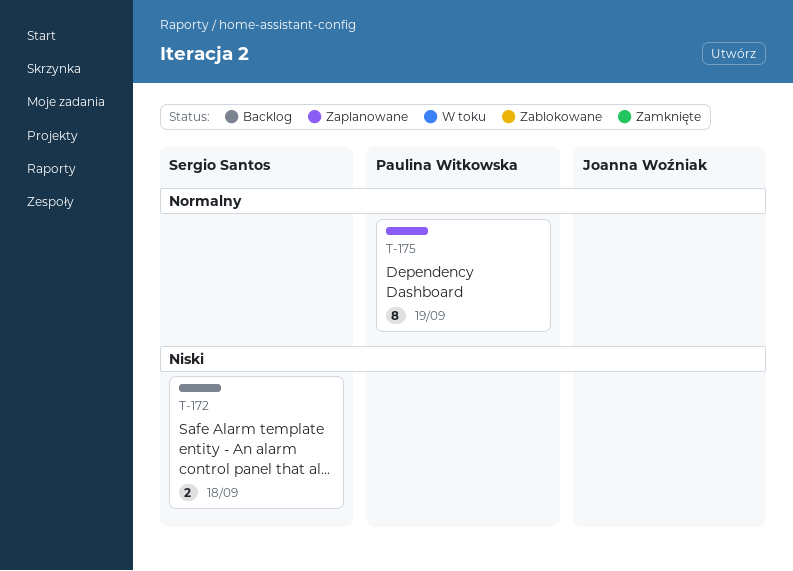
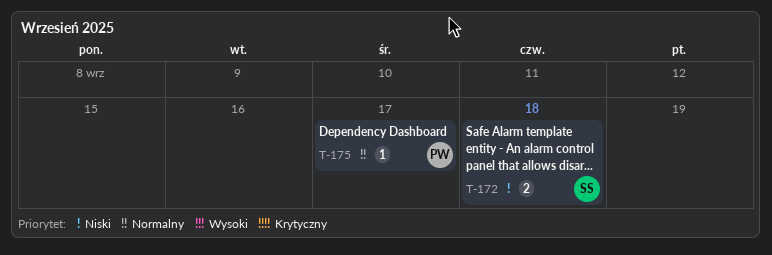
T-175, estimate: 8 -> 1
T-175, due: Sep 19 -> Sep 17

